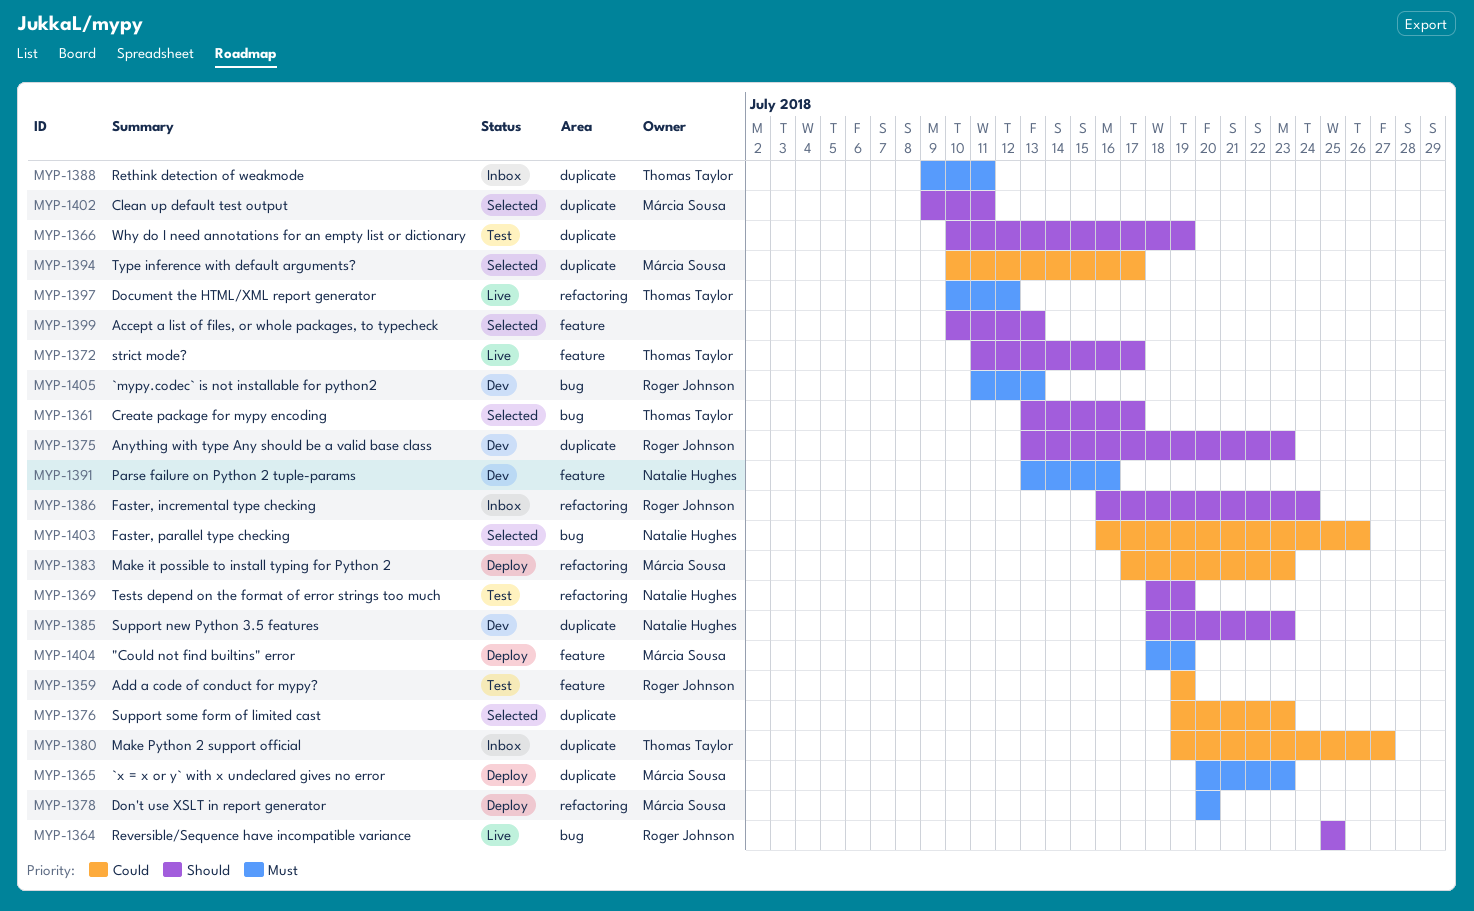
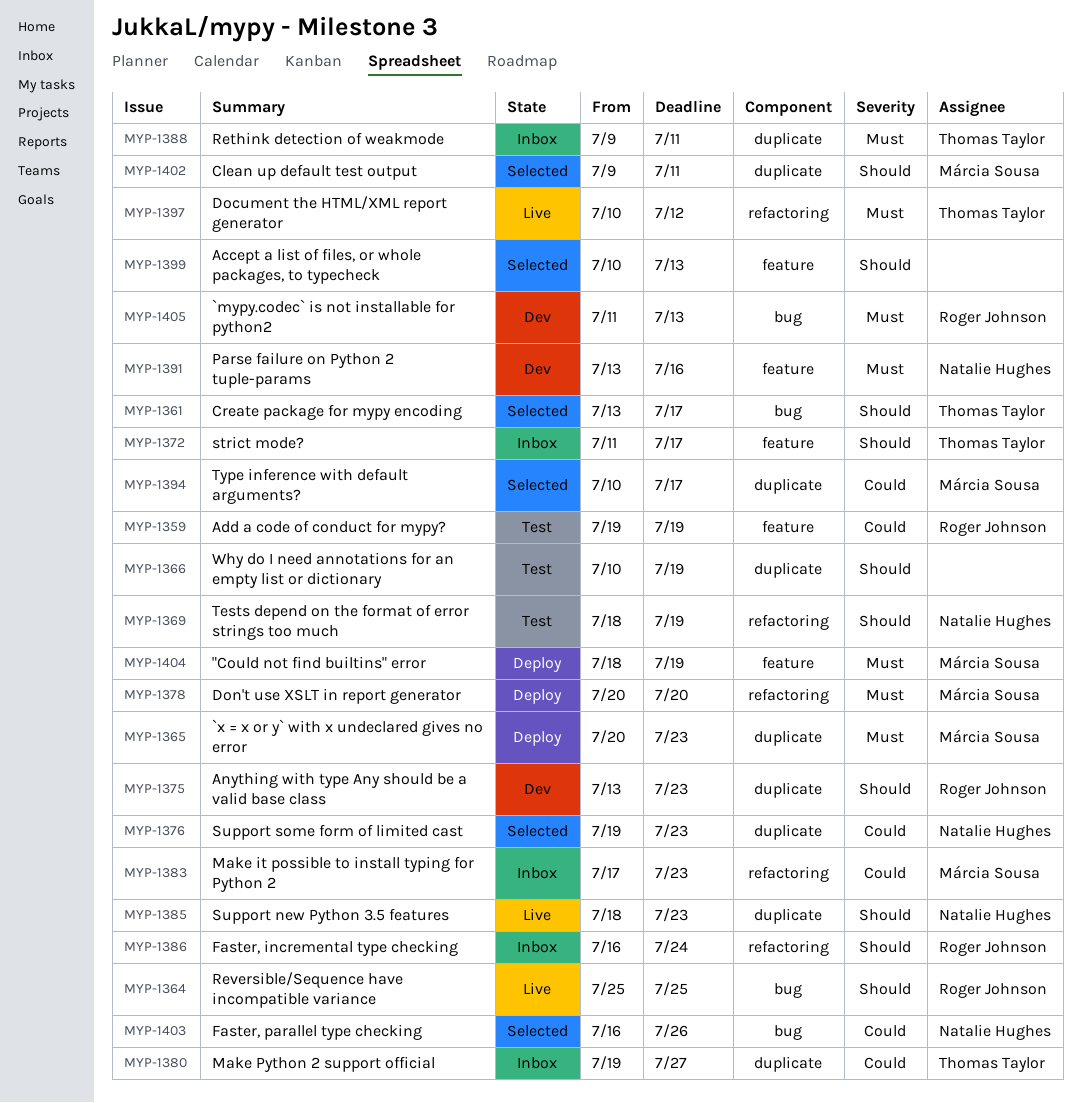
MYP-1372, status: Live -> Inbox
MYP-1376, owner: none -> Natalie Hughes
MYP-1383, status: Deploy -> Inbox
MYP-1385, status: Dev -> Live

